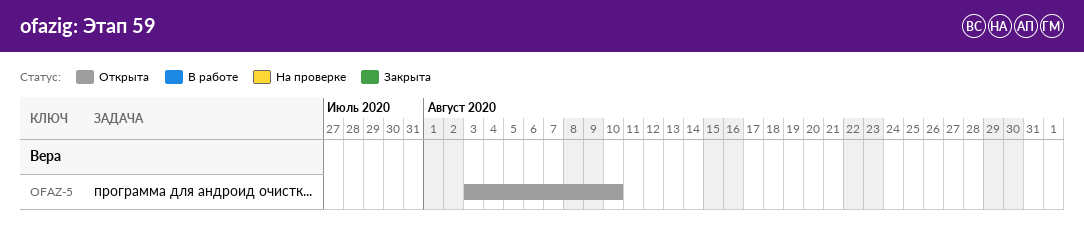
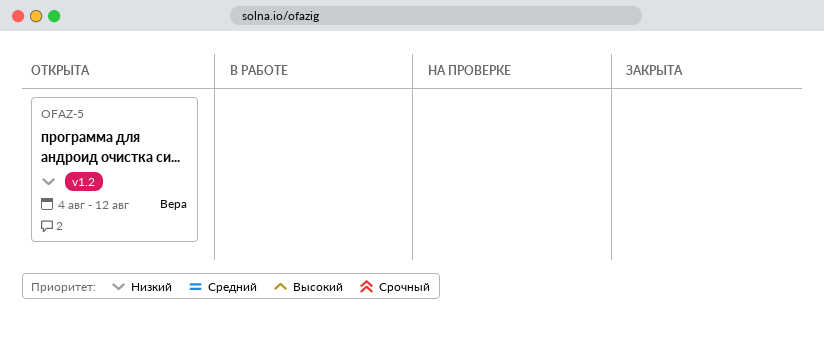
OFAZ-5, start: Aug 3 -> Aug 4
OFAZ-5, due: Aug 10 -> Aug 12

